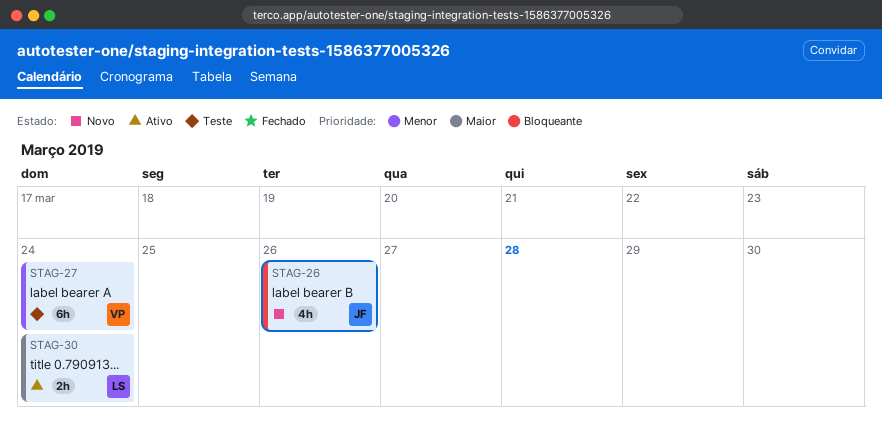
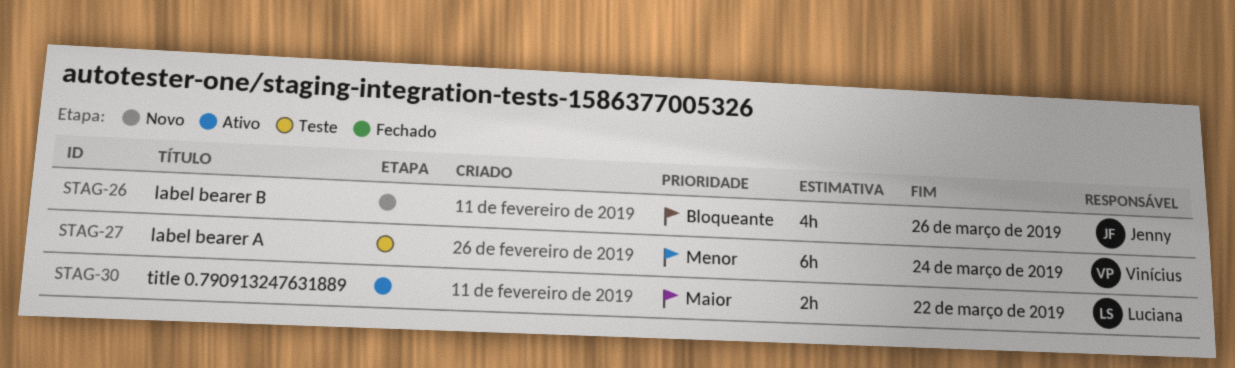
STAG-30, due: Mar 24 -> Mar 22

